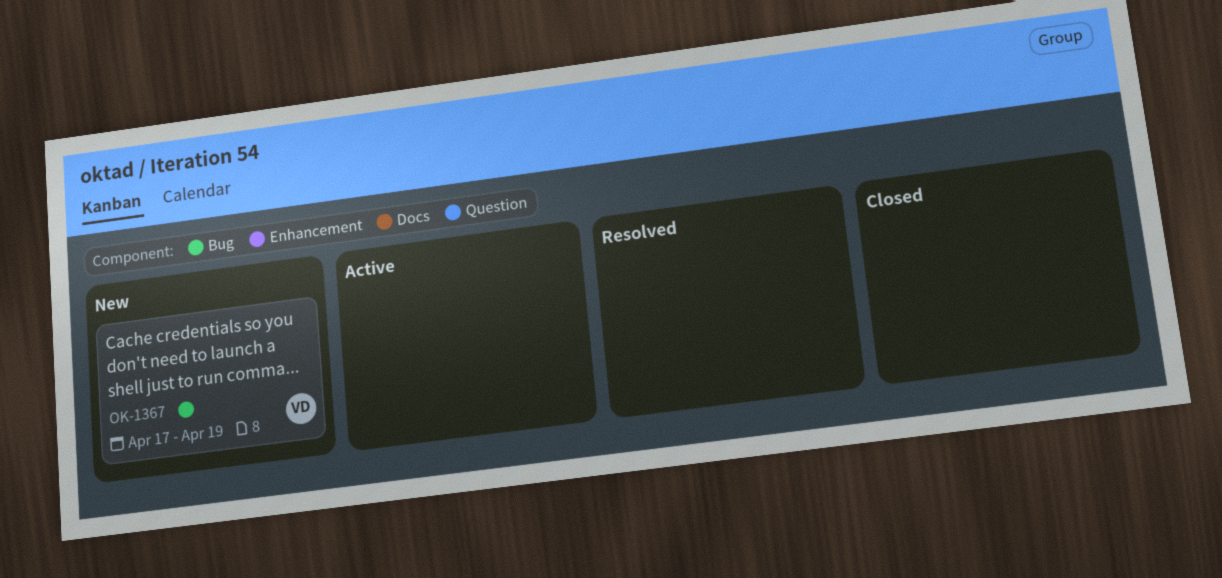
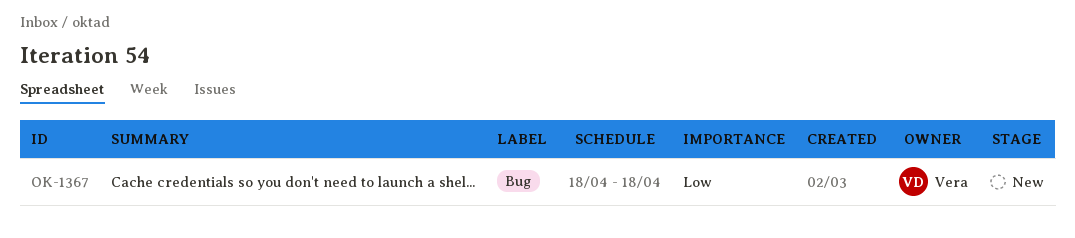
OK-1367, start: Apr 17 -> Apr 18
OK-1367, due: Apr 19 -> Apr 18

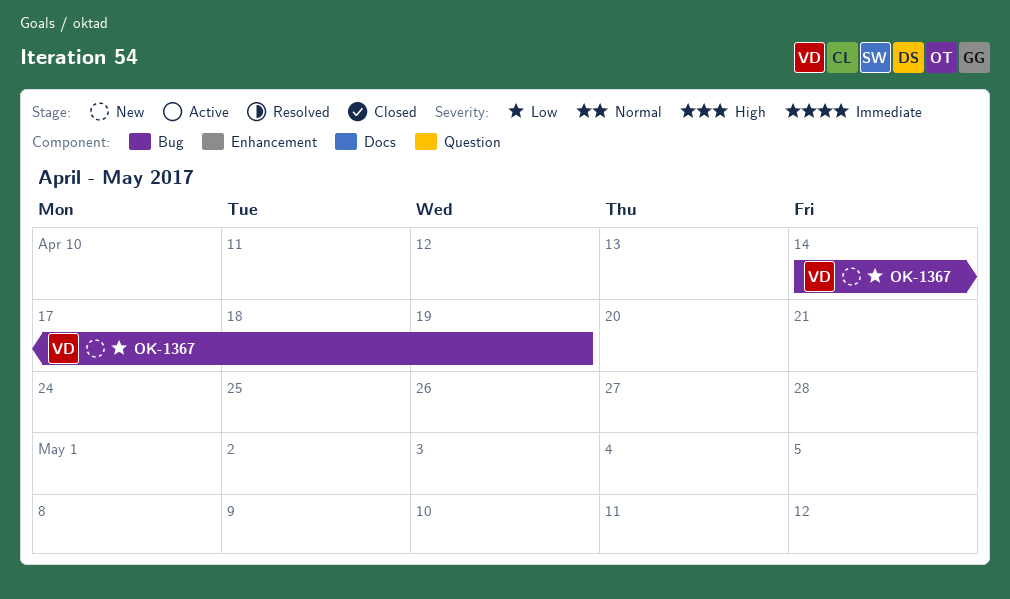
OK-1367, start: Apr 18 -> Apr 14
OK-1367, due: Apr 18 -> Apr 19

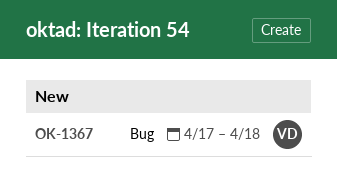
OK-1367, start: Apr 14 -> Apr 17
OK-1367, due: Apr 19 -> Apr 18

